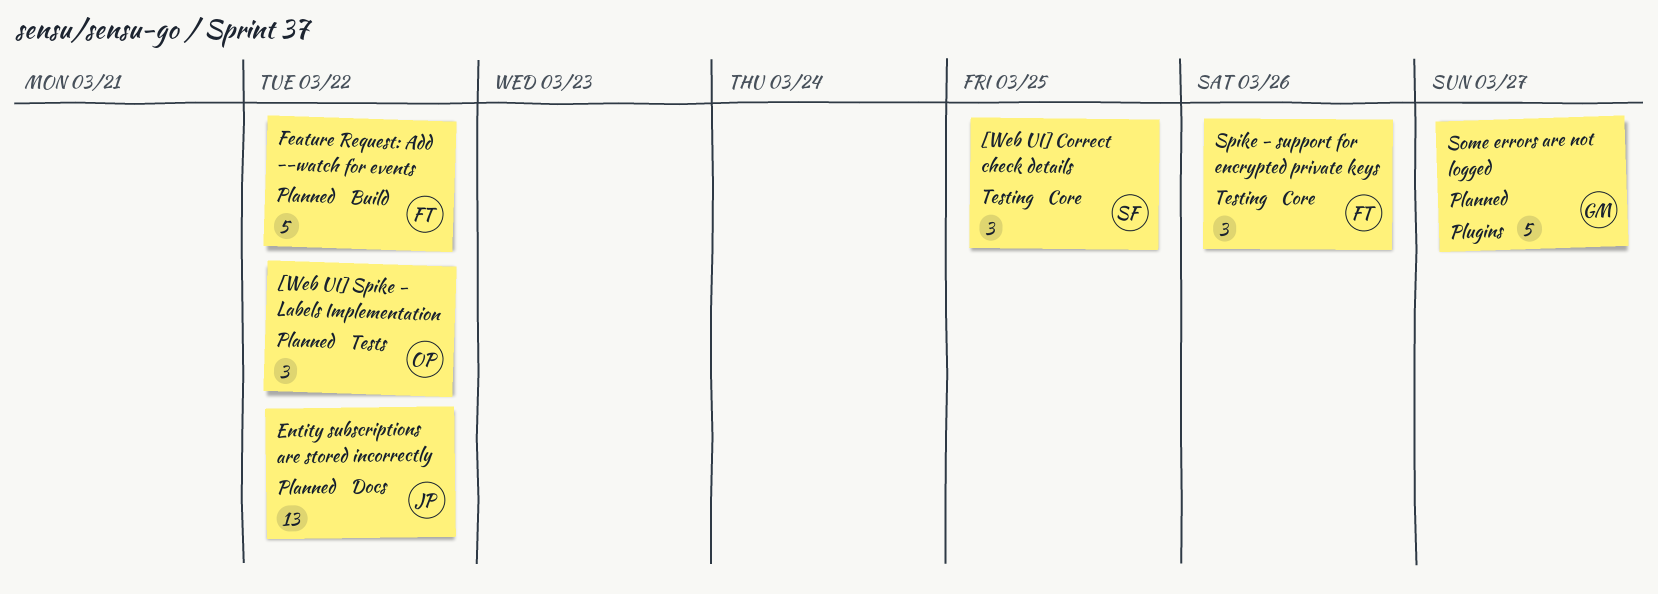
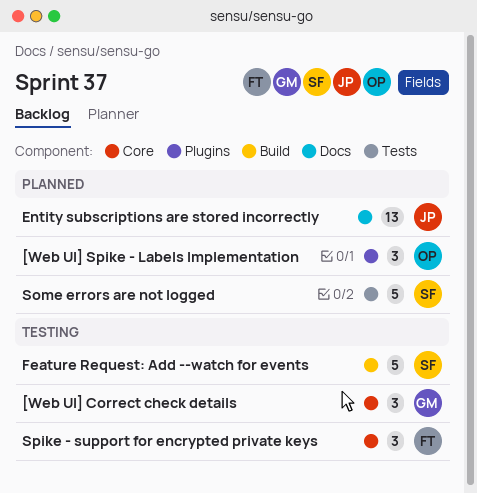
[Web UI] Correct check details, owner: SF -> GM
[Web UI] Spike - Labels Implementation, label: Tests -> Plugins
Feature Request: Add --watch for events, status: Planned -> Testing
Feature Request: Add --watch for events, owner: FT -> SF
Some errors are not logged, owner: GM -> SF
Some errors are not logged, label: Plugins -> Tests

